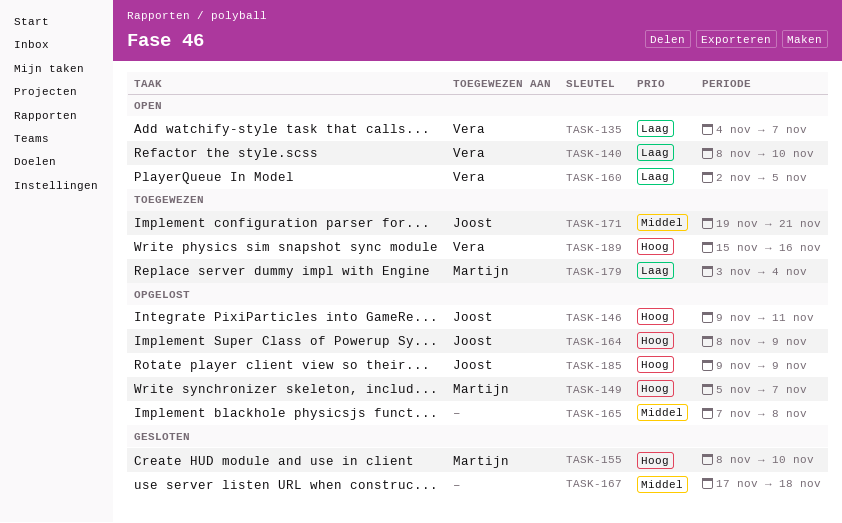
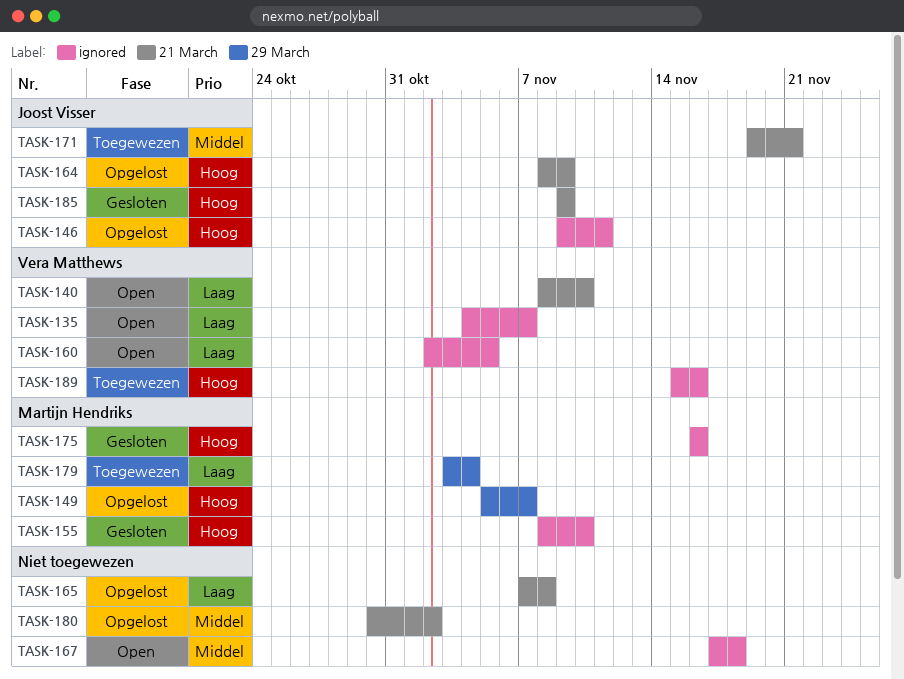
TASK-165, priority: Middel -> Laag
TASK-167, status: Gesloten -> Open
TASK-175: none -> present
TASK-180: none -> present
TASK-185, status: Opgelost -> Gesloten

